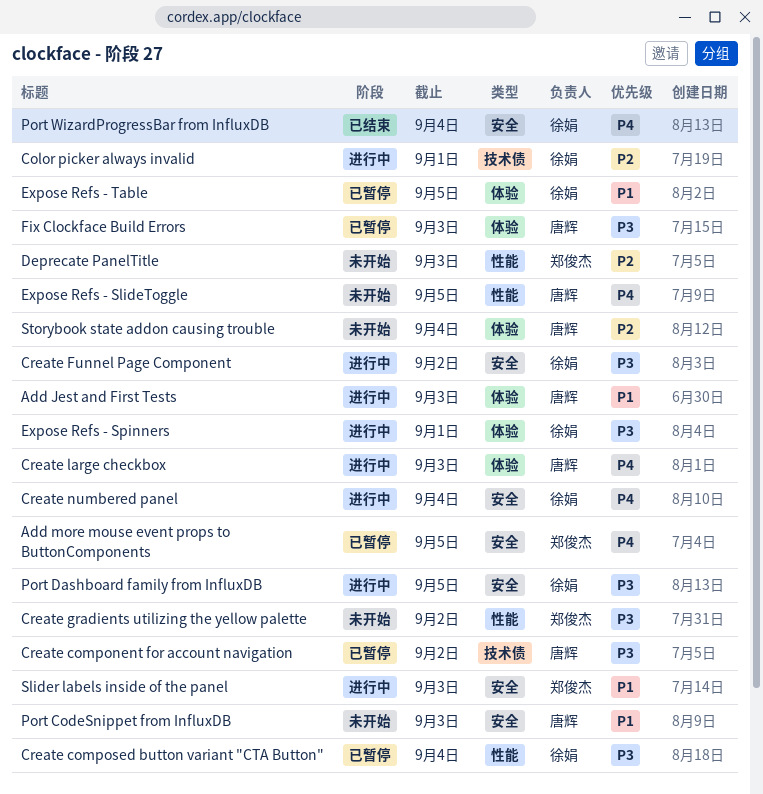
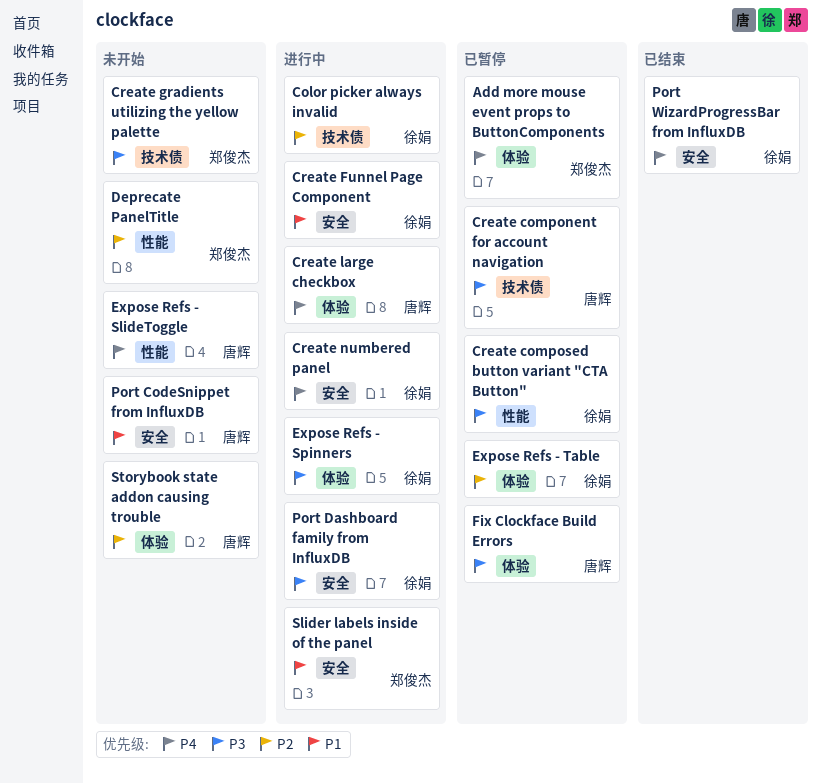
Add Jest and First Tests: present -> none
Add more mouse event props to ButtonComponents, label: 安全 -> 体验
Create Funnel Page Component, priority: P3 -> P1
Create gradients utilizing the yellow palette, label: 性能 -> 技术债
Expose Refs - Table, priority: P1 -> P2

